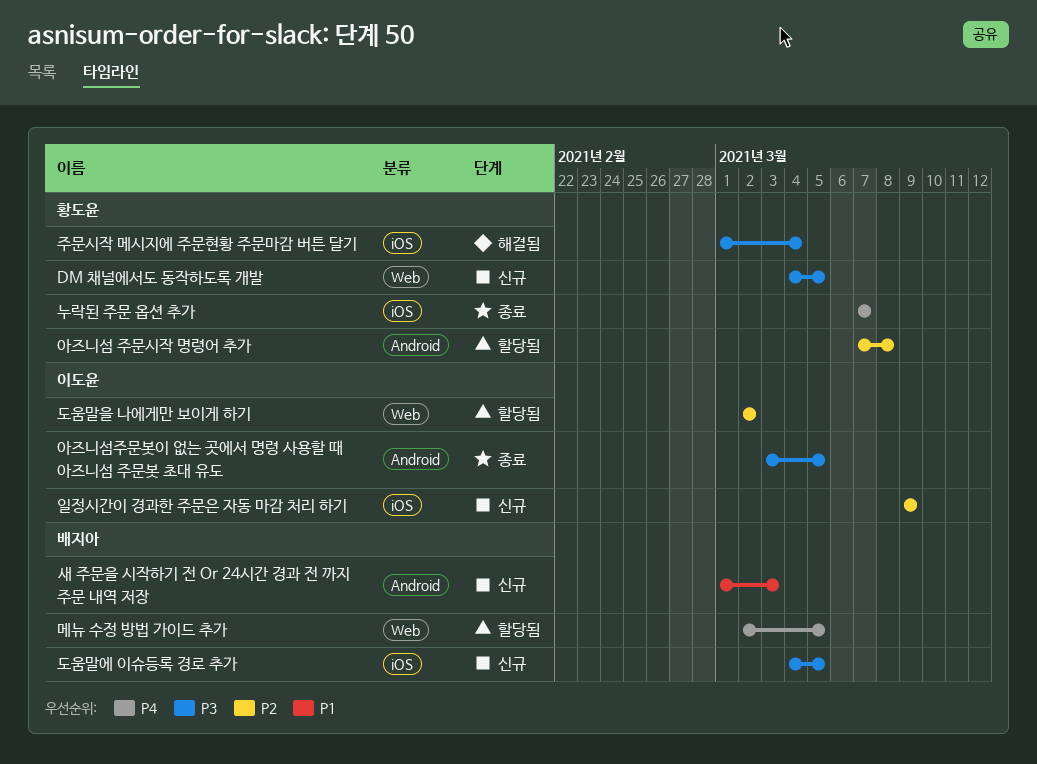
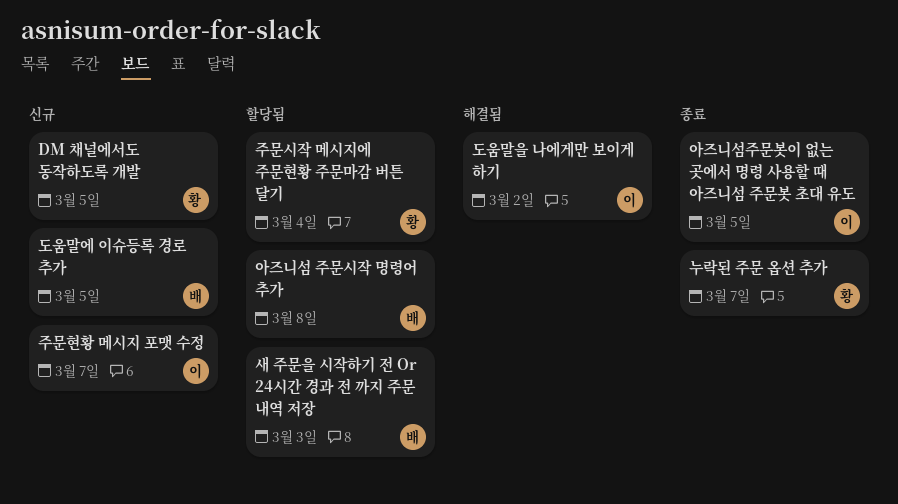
도움말을 나에게만 보이게 하기, status: 할당됨 -> 해결됨
메뉴 수정 방법 가이드 추가: present -> none
새 주문을 시작하기 전 Or 24시간 경과 전 까지 주문 내역 저장, status: 신규 -> 할당됨
아즈니섬 주문시작 명령어 추가, owner: 황도윤 -> 배지아
일정시간이 경과한 주문은 자동 마감 처리 하기: present -> none
주문시작 메시지에 주문현황 주문마감 버튼 달기, status: 해결됨 -> 할당됨
주문현황 메시지 포맷 수정: none -> present

